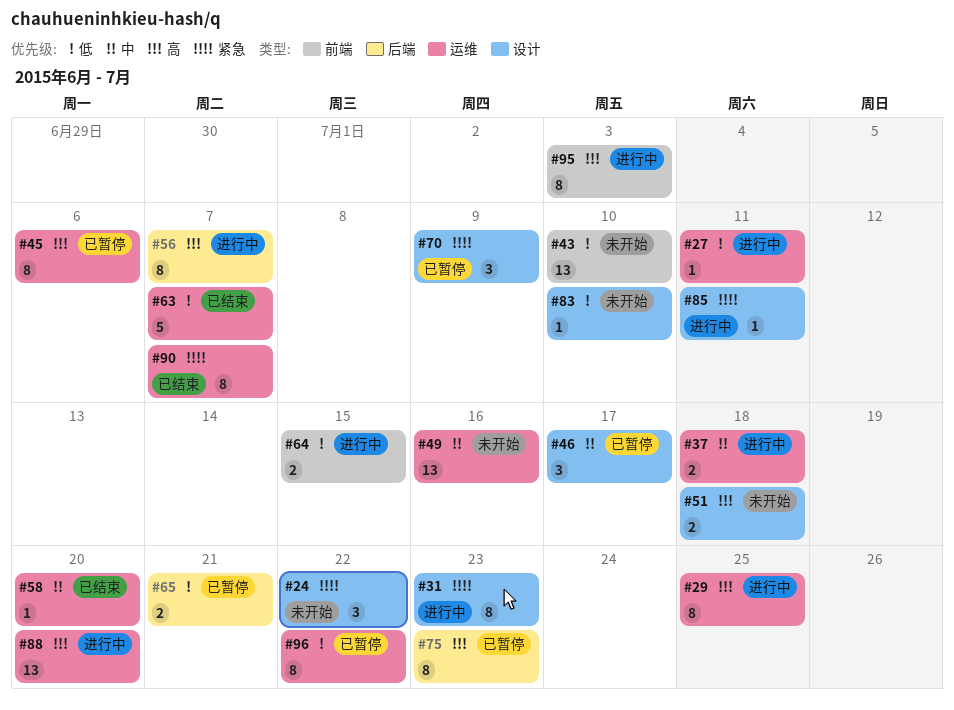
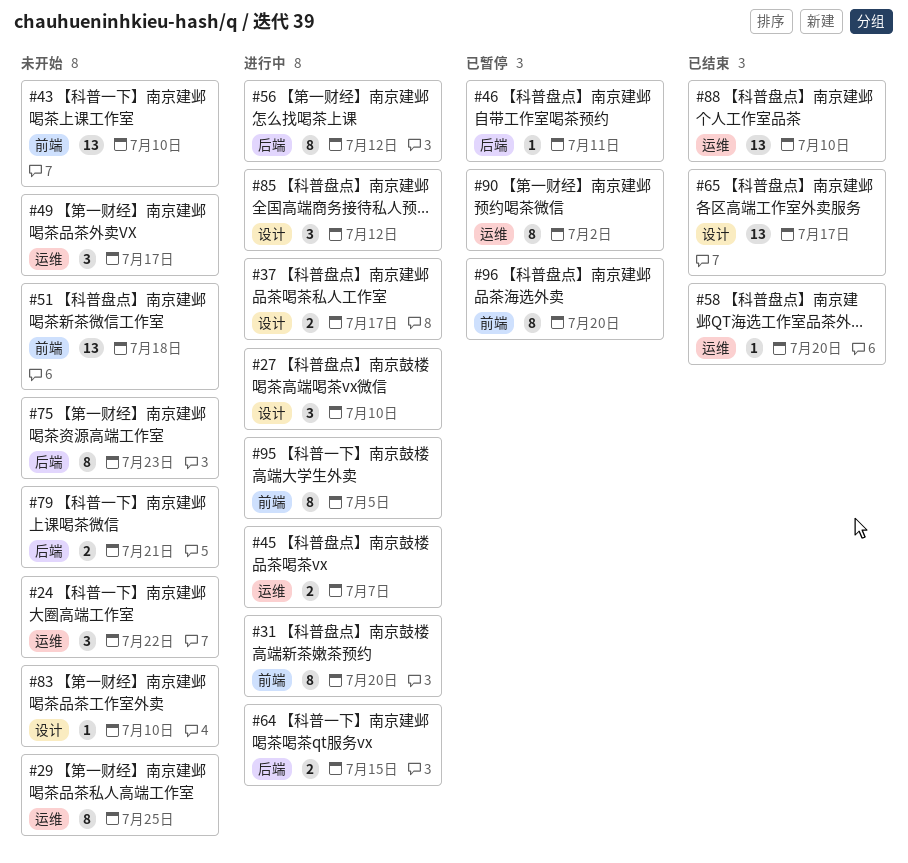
#24, label: 设计 -> 运维
#27, label: 运维 -> 设计
#27, estimate: 1 -> 3
#27, due: Jul 11 -> Jul 10
#29, status: 进行中 -> 未开始
#31, label: 设计 -> 前端
#31, due: Jul 23 -> Jul 20
#37, label: 运维 -> 设计
#37, due: Jul 18 -> Jul 17
#45, status: 已暂停 -> 进行中
#45, estimate: 8 -> 2
#45, due: Jul 6 -> Jul 7
#46, label: 设计 -> 后端
#46, estimate: 3 -> 1
#46, due: Jul 17 -> Jul 11
#49, estimate: 13 -> 3
#49, due: Jul 16 -> Jul 17
#51, label: 设计 -> 前端
#51, estimate: 2 -> 13
#56, due: Jul 7 -> Jul 12
#63: present -> none
#64, label: 前端 -> 后端
#65, status: 已暂停 -> 已结束
#65, label: 后端 -> 设计
#65, estimate: 2 -> 13
#65, due: Jul 21 -> Jul 17
#70: present -> none
#75, status: 已暂停 -> 未开始
#79: none -> present
#85, estimate: 1 -> 3
#85, due: Jul 11 -> Jul 12
#88, status: 进行中 -> 已结束
#88, due: Jul 20 -> Jul 10
#90, status: 已结束 -> 已暂停
#90, due: Jul 7 -> Jul 2
#95, due: Jul 3 -> Jul 5
#96, label: 运维 -> 前端
#96, due: Jul 22 -> Jul 20

